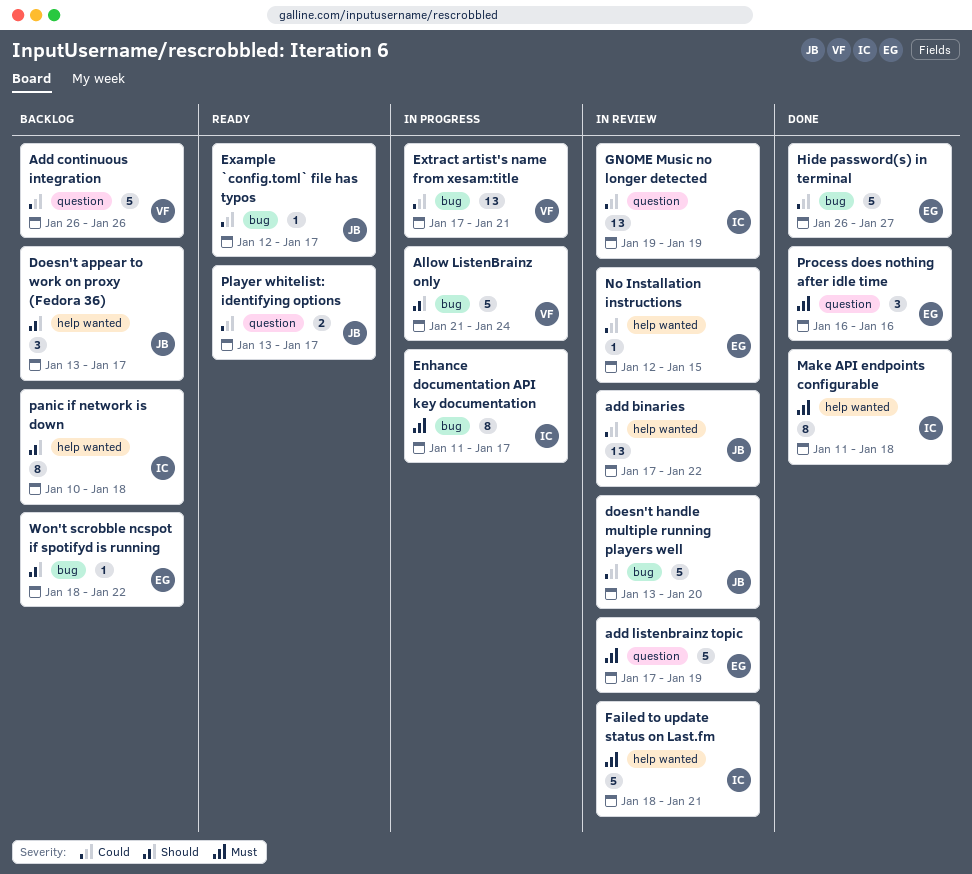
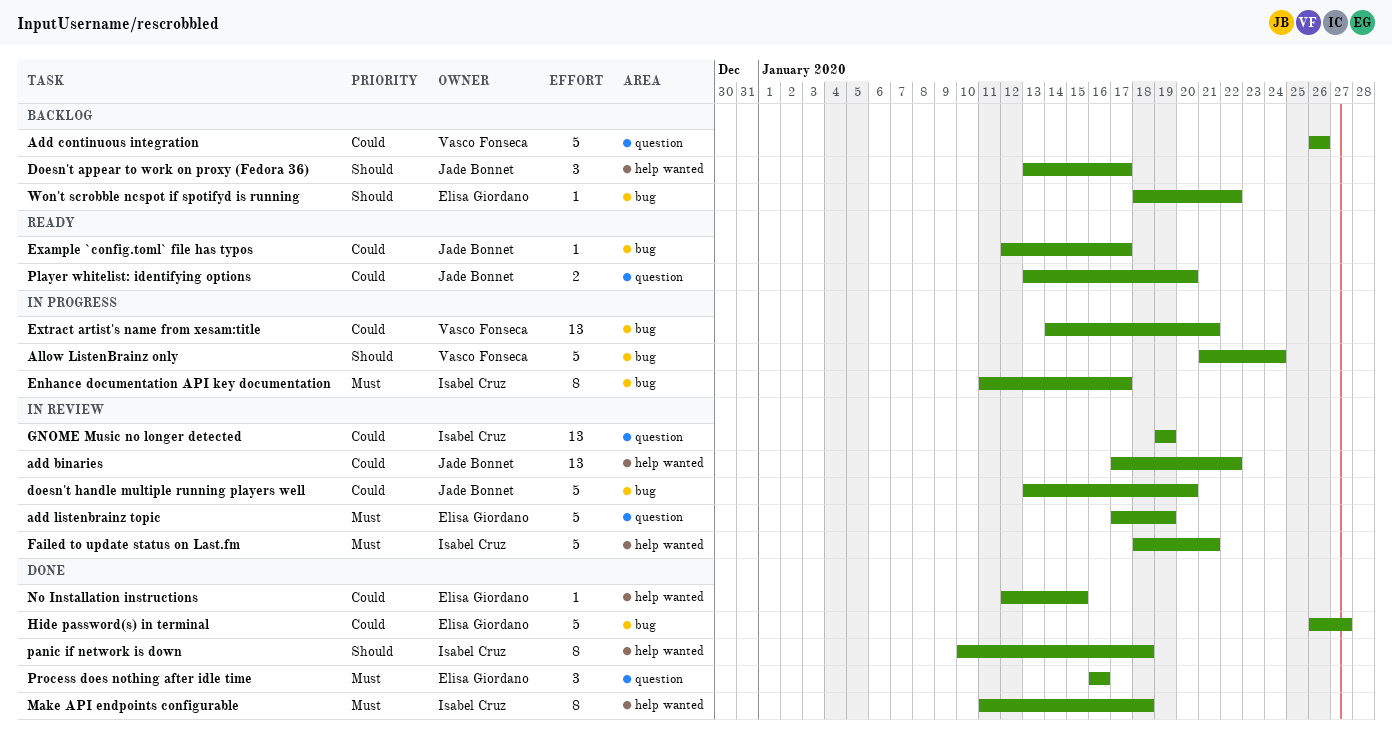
Extract artist's name from xesam:title, start: Jan 17 -> Jan 14
No Installation instructions, status: In review -> Done
panic if network is down, status: Backlog -> Done
Player whitelist: identifying options, due: Jan 17 -> Jan 20

